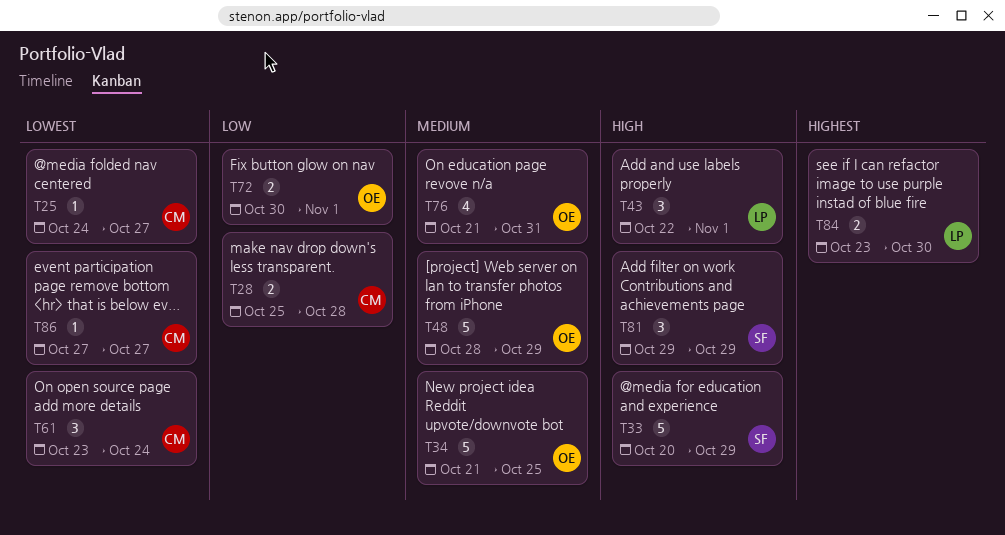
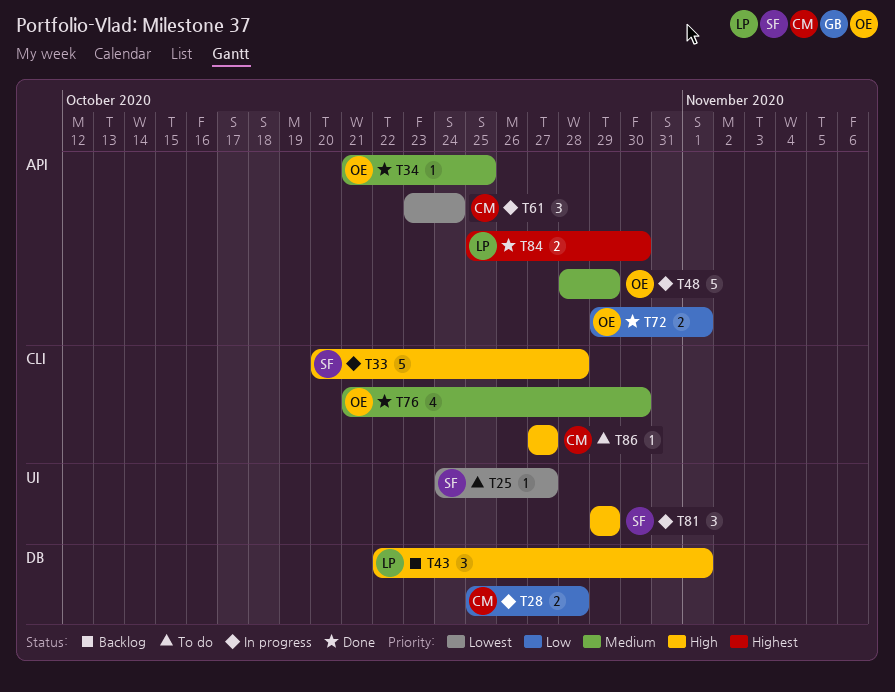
T25, owner: CM -> SF
T33, due: Oct 29 -> Oct 28
T34, estimate: 5 -> 1
T72, start: Oct 30 -> Oct 29
T76, due: Oct 31 -> Oct 30
T84, start: Oct 23 -> Oct 25
T86, priority: Lowest -> High

